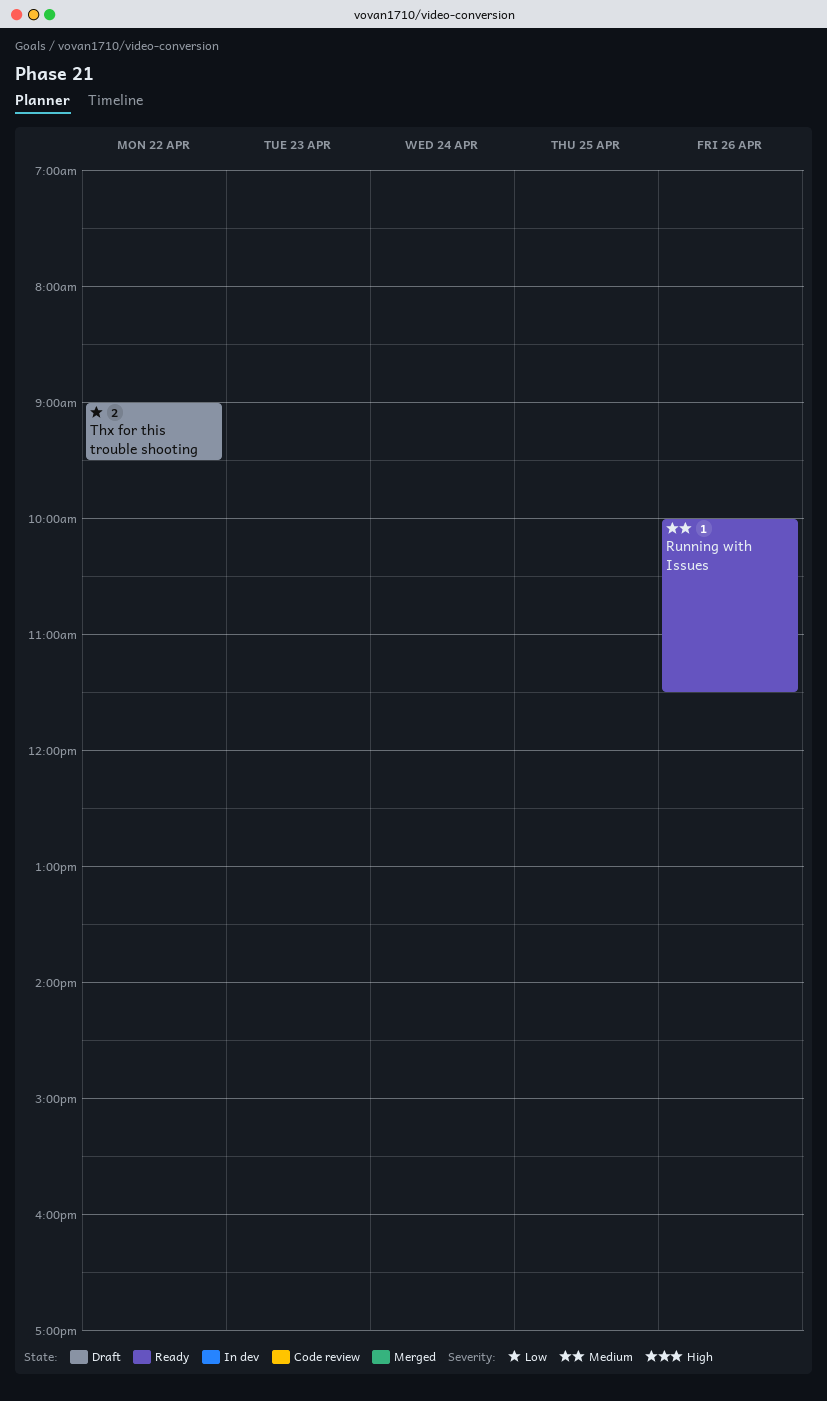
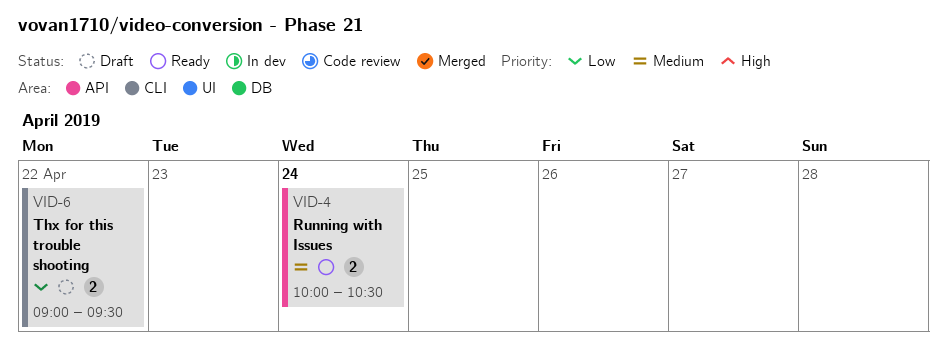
Running with Issues, estimate: 1 -> 2
Running with Issues, day: Apr 26 -> Apr 24
Running with Issues, ends: 11:30 -> 10:30

